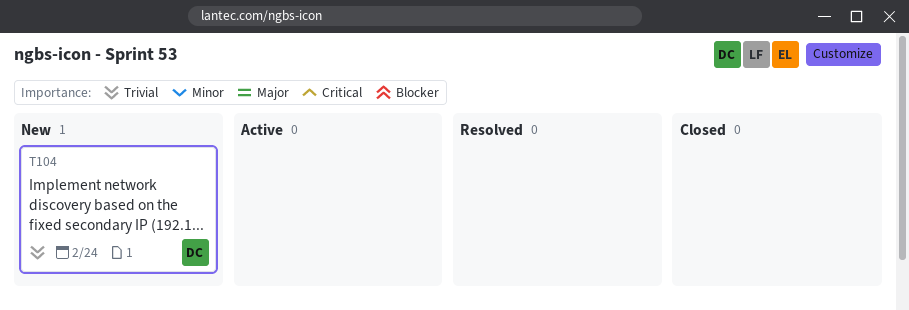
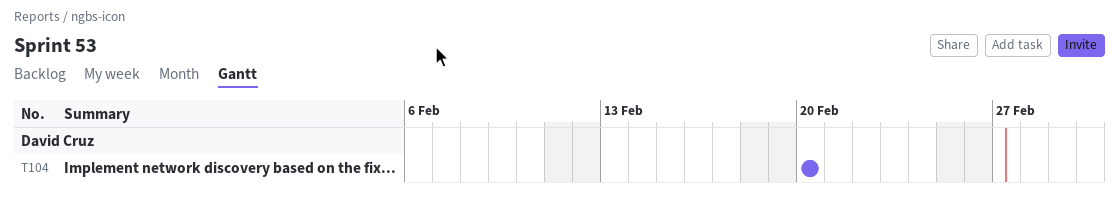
T104, due: Feb 24 -> Feb 20

